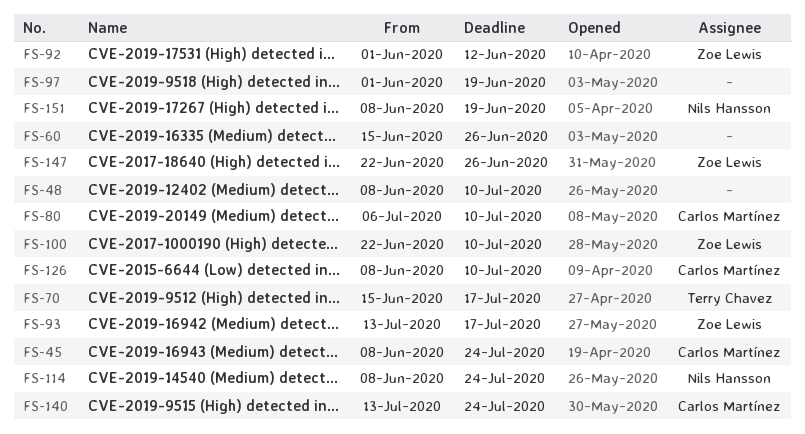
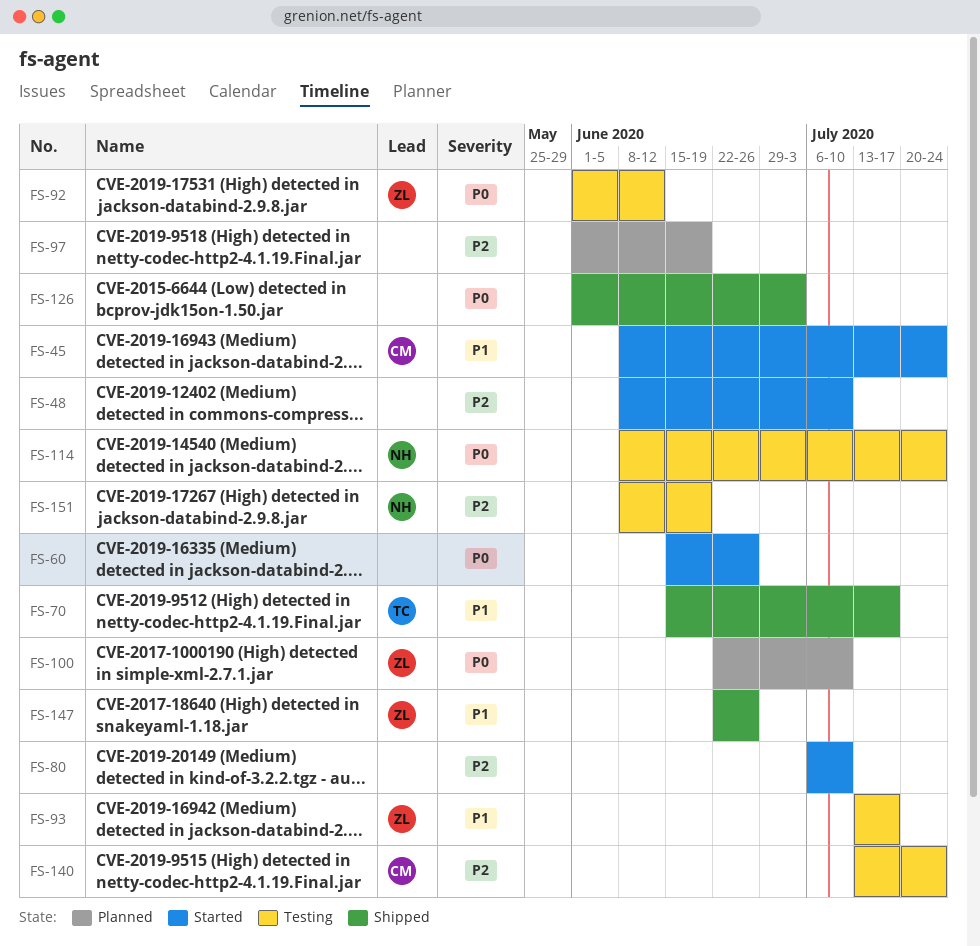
FS-80, owner: Carlos Martínez -> none
FS-126, owner: Carlos Martínez -> none
FS-126, start: Jun 8 -> Jun 1
FS-126, due: Jul 10 -> Jul 3

